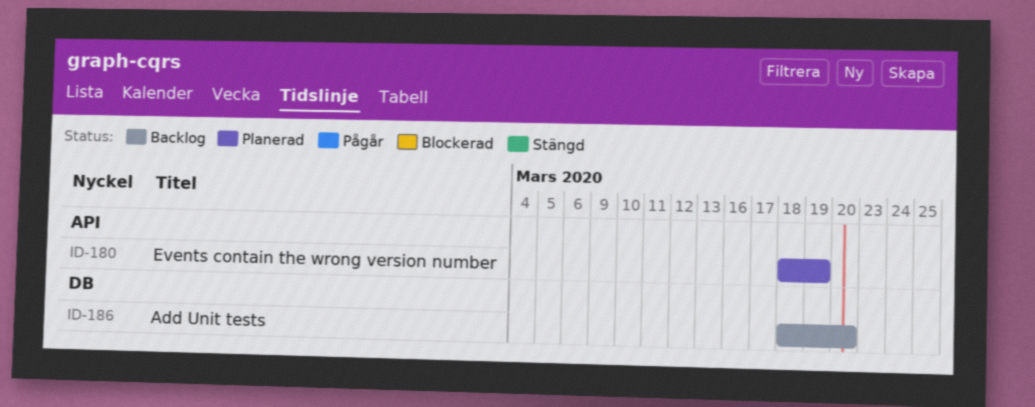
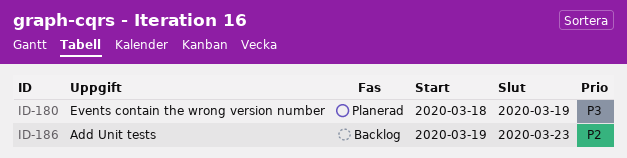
ID-186, start: Mar 18 -> Mar 19
ID-186, due: Mar 20 -> Mar 23

